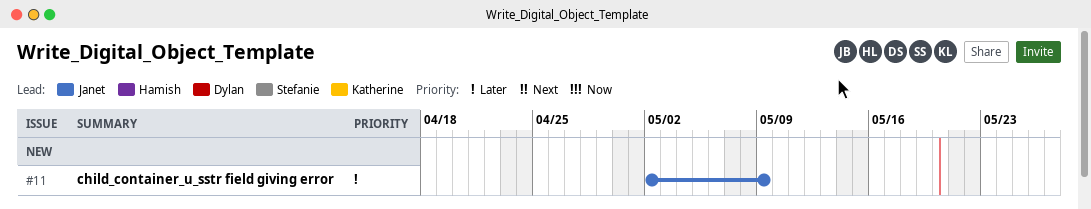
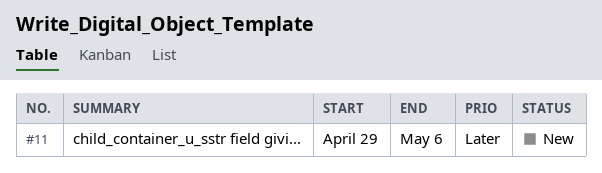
#11, start: May 2 -> Apr 29
#11, due: May 9 -> May 6

